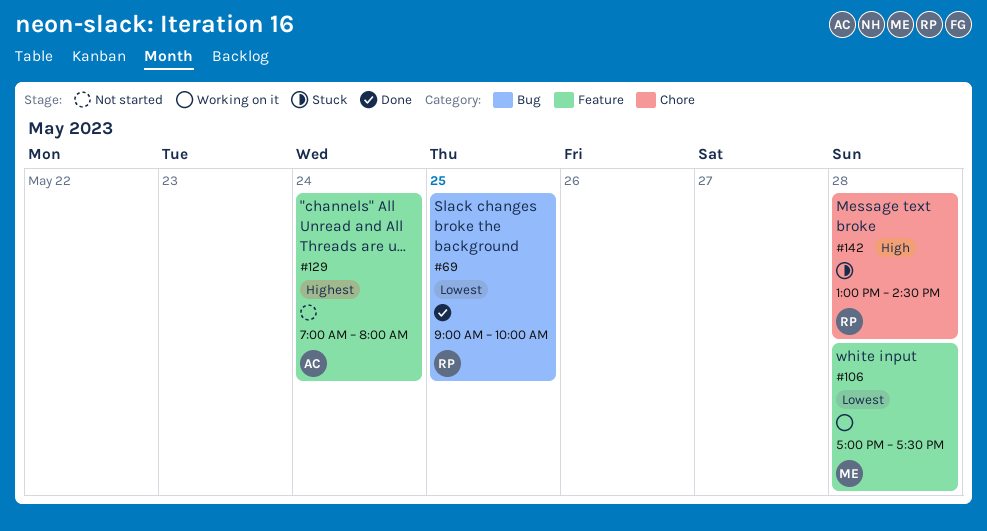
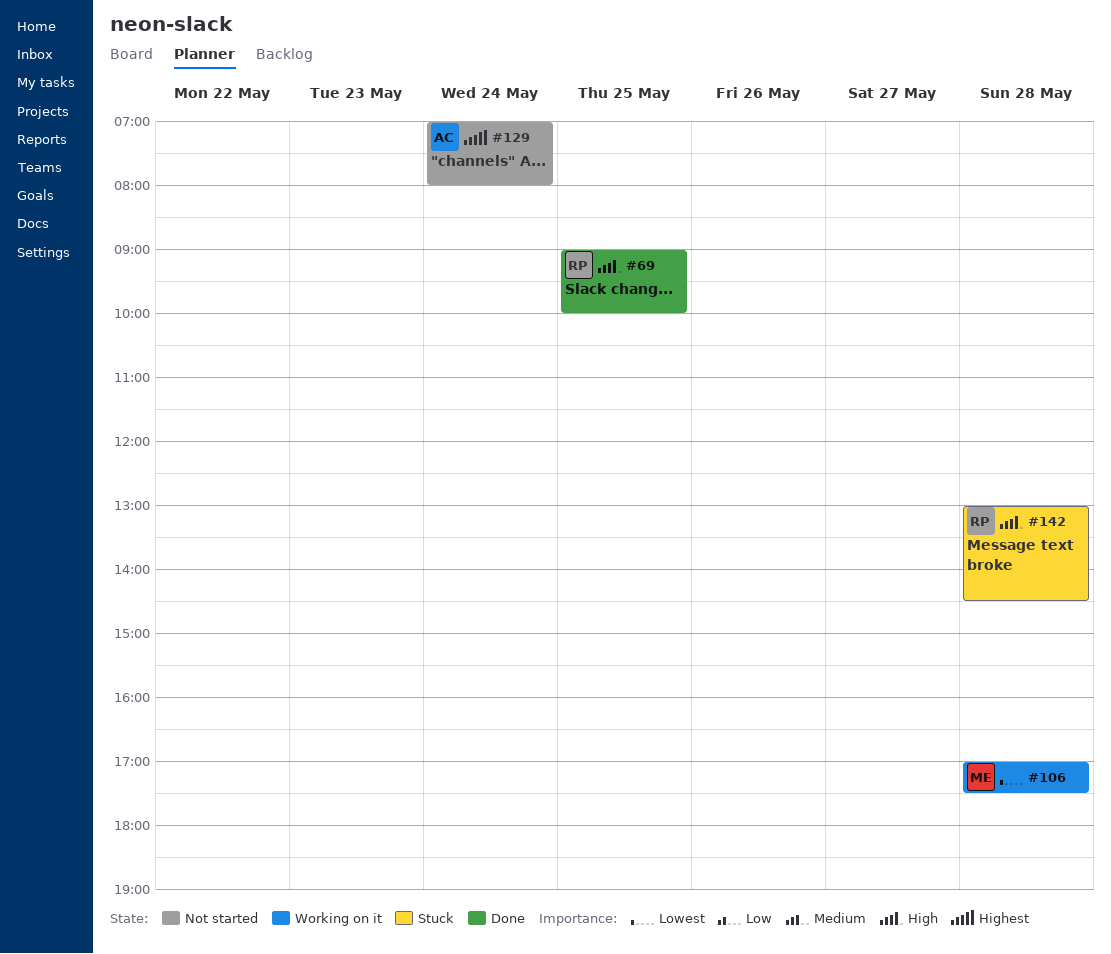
#69, priority: Lowest -> High

